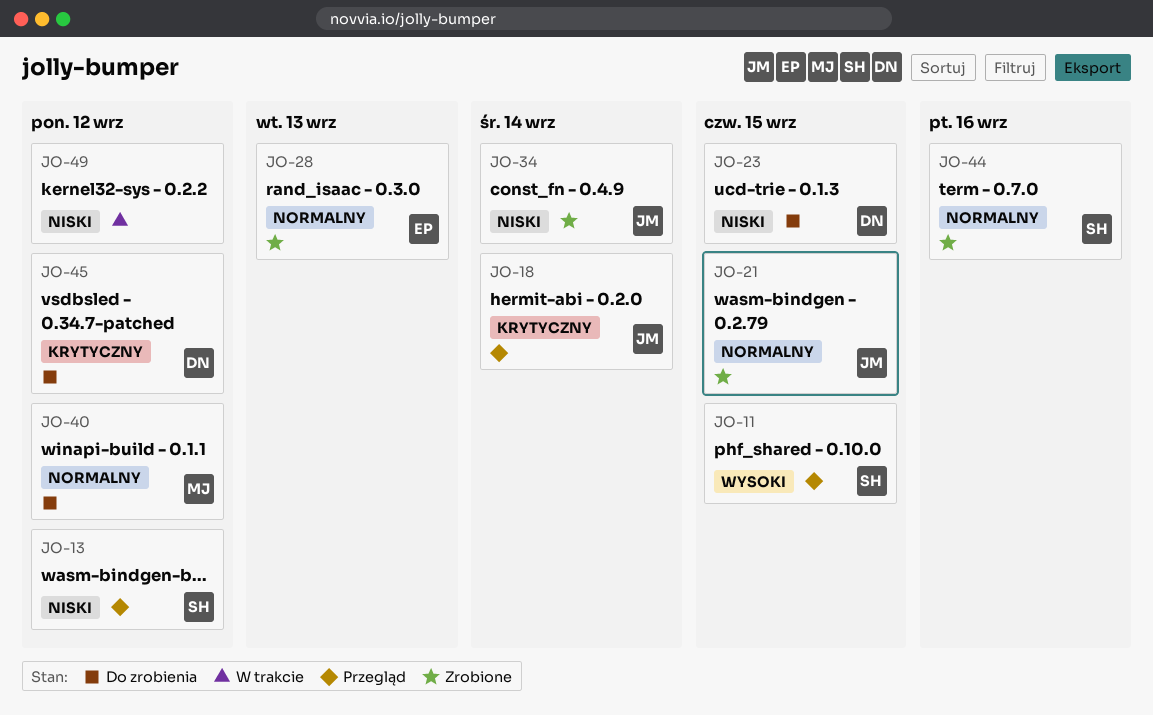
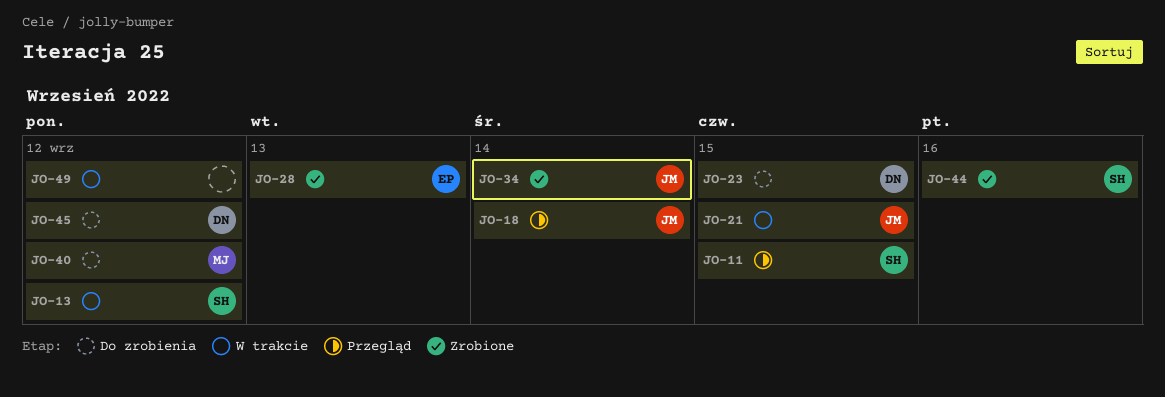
JO-13, status: Przegląd -> W trakcie
JO-21, status: Zrobione -> W trakcie

